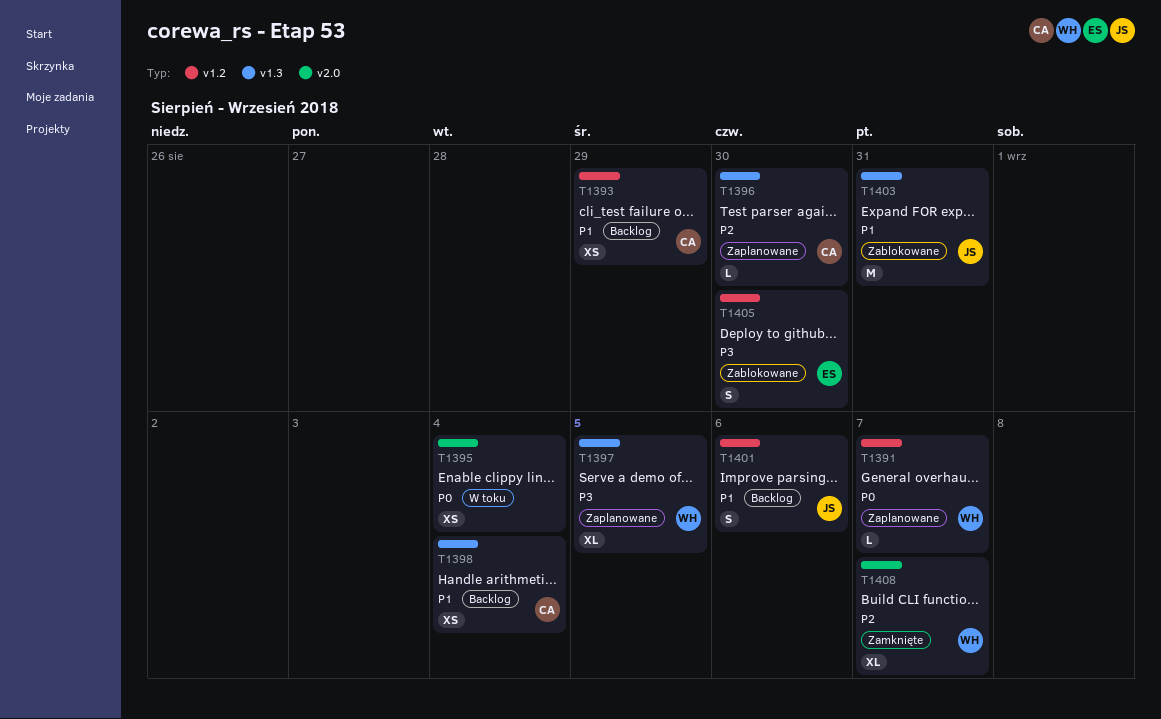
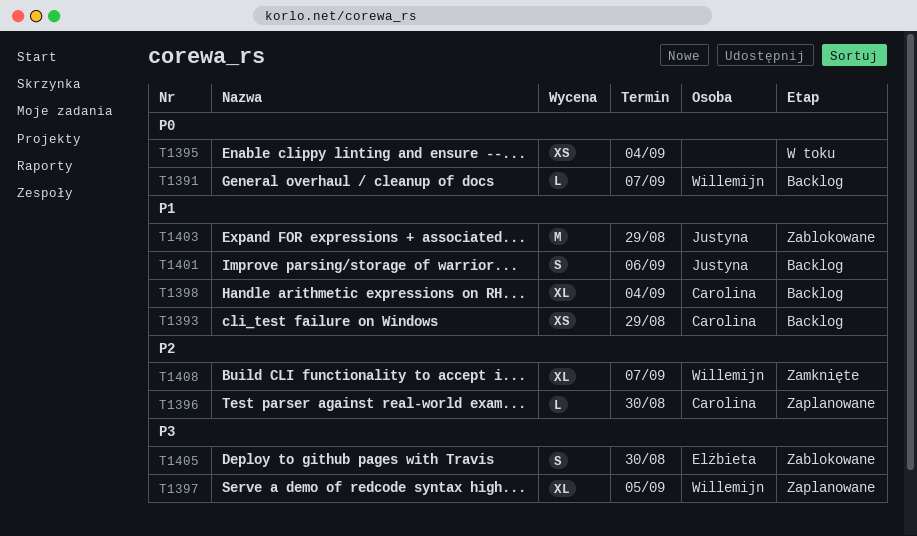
T1391, status: Zaplanowane -> Backlog
T1398, estimate: XS -> XL
T1403, due: Aug 31 -> Aug 29

